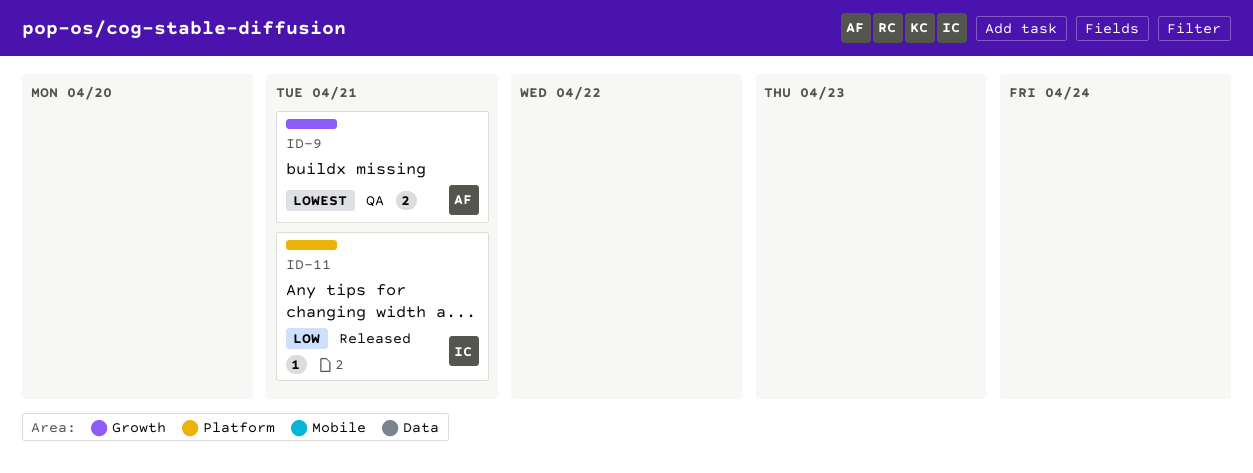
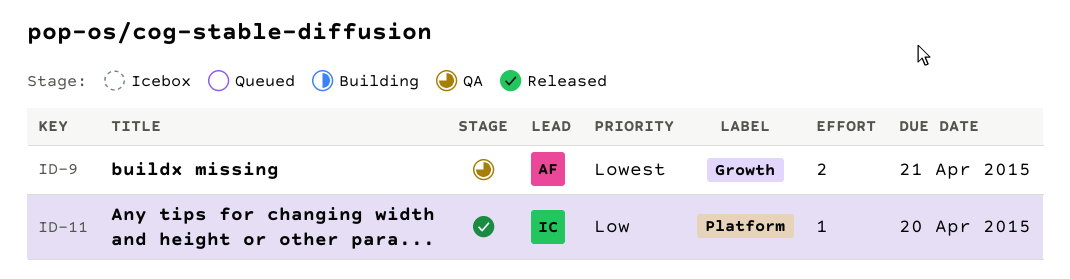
ID-11, due: Apr 21 -> Apr 20

